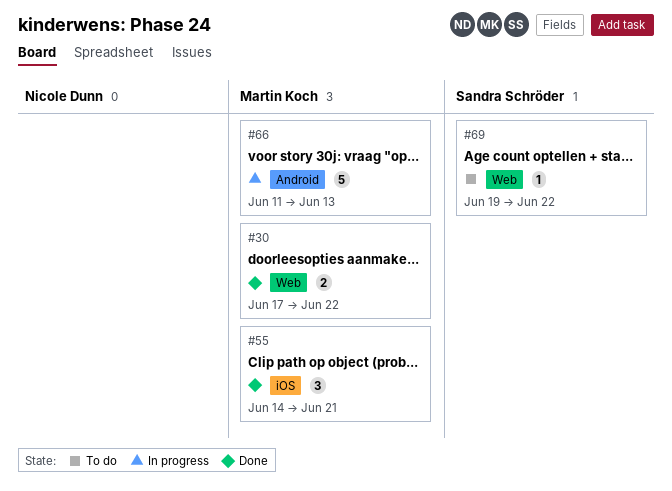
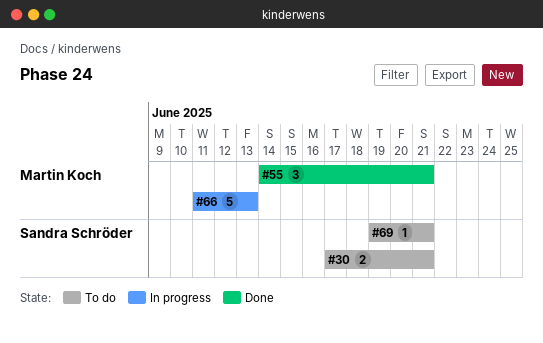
#30, status: Done -> To do
#30, owner: Martin Koch -> Sandra Schröder
#30, due: Jun 22 -> Jun 21
#69, due: Jun 22 -> Jun 21

